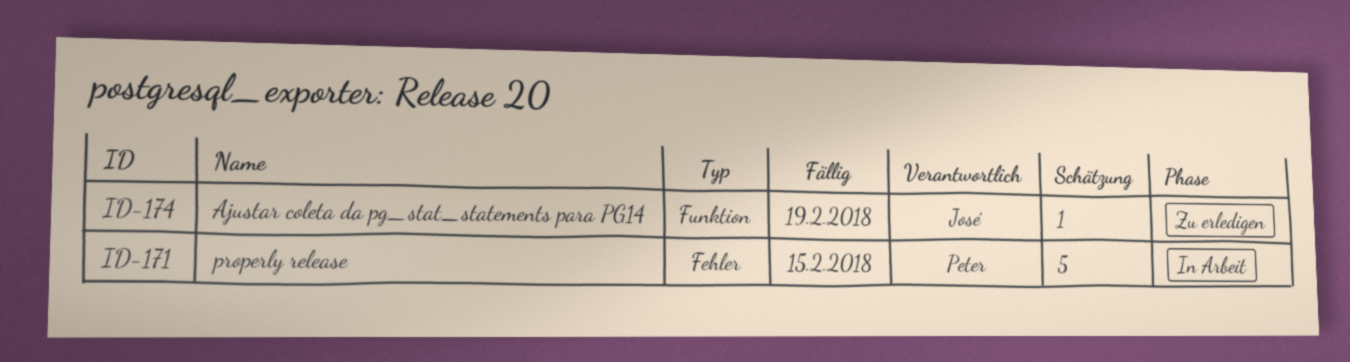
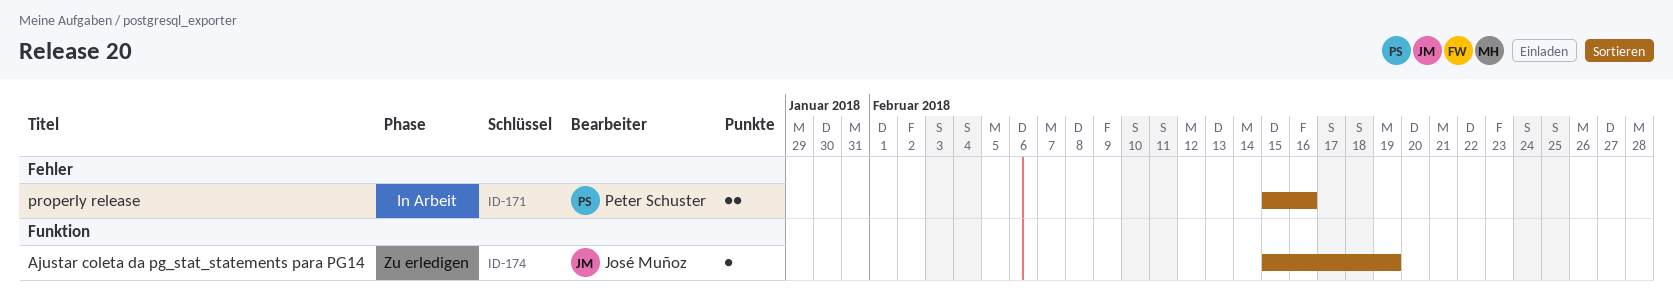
ID-171, estimate: 5 -> 2
ID-171, due: Feb 15 -> Feb 16

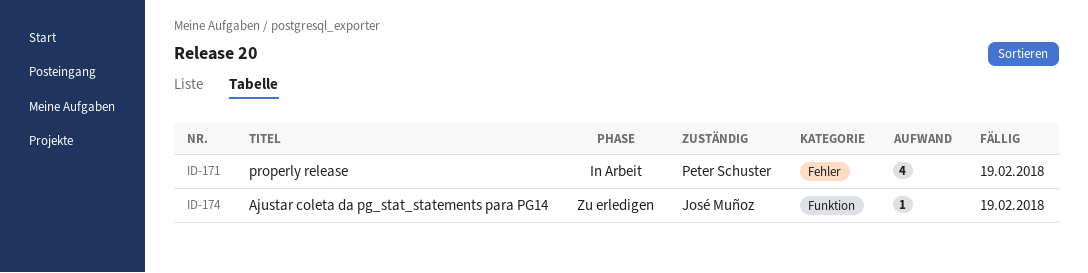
ID-171, estimate: 2 -> 4
ID-171, due: Feb 16 -> Feb 19

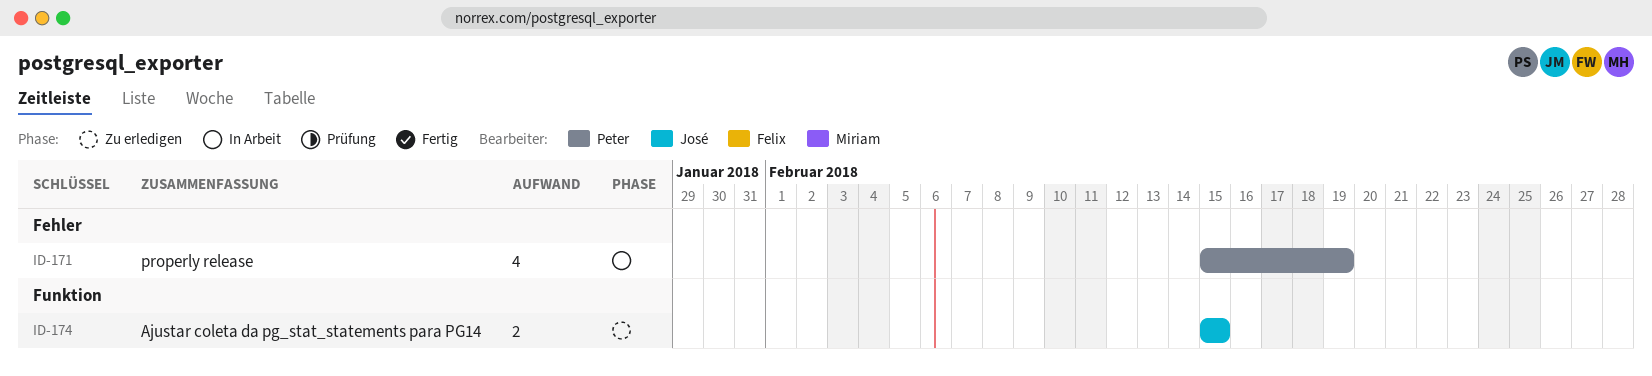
ID-174, estimate: 1 -> 2
ID-174, due: Feb 19 -> Feb 15

